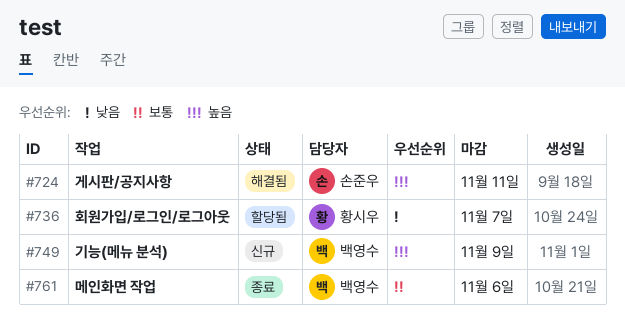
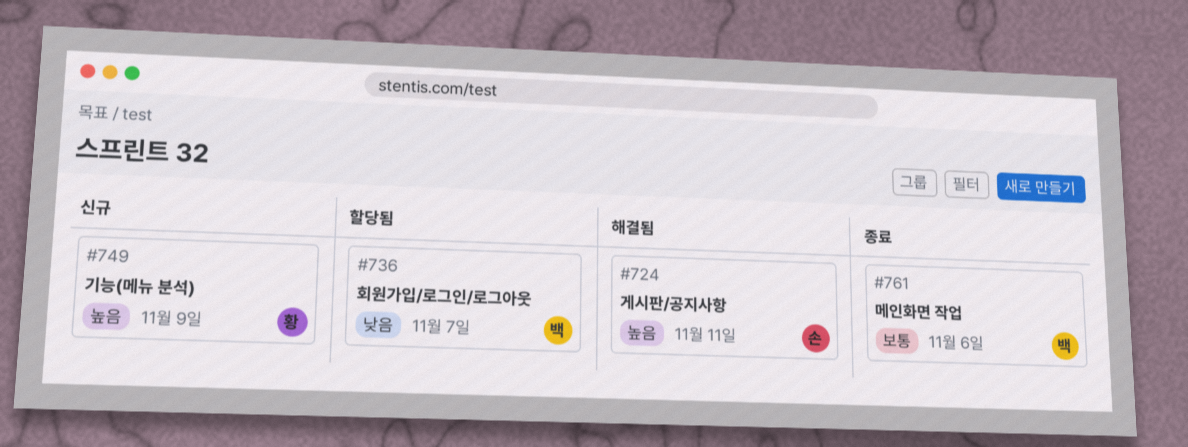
#736, owner: 황시우 -> 백영수
#749, owner: 백영수 -> 황시우

